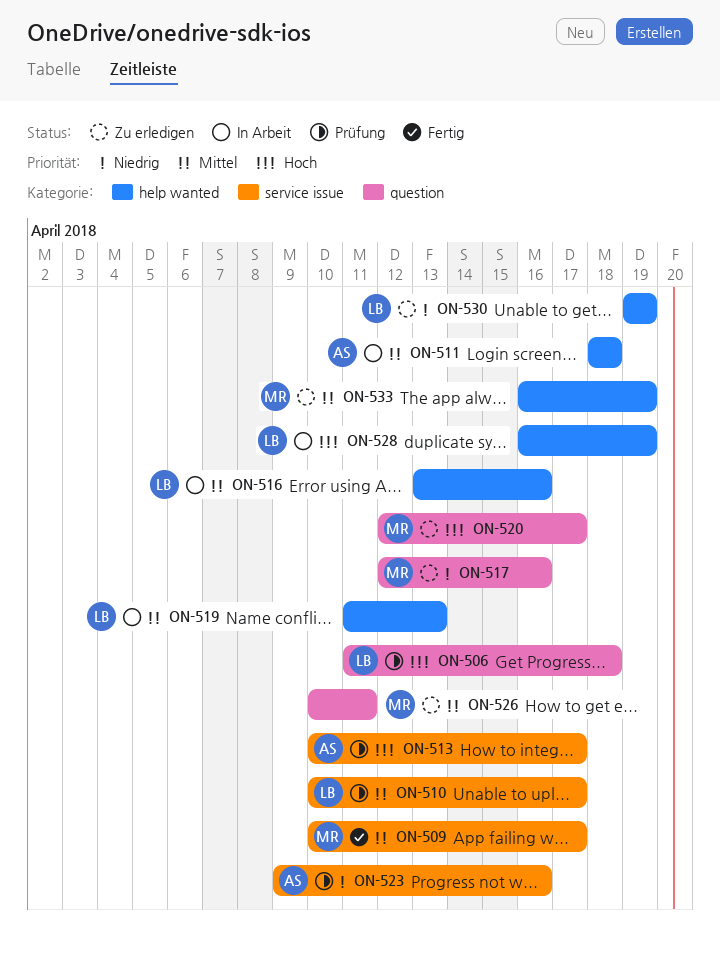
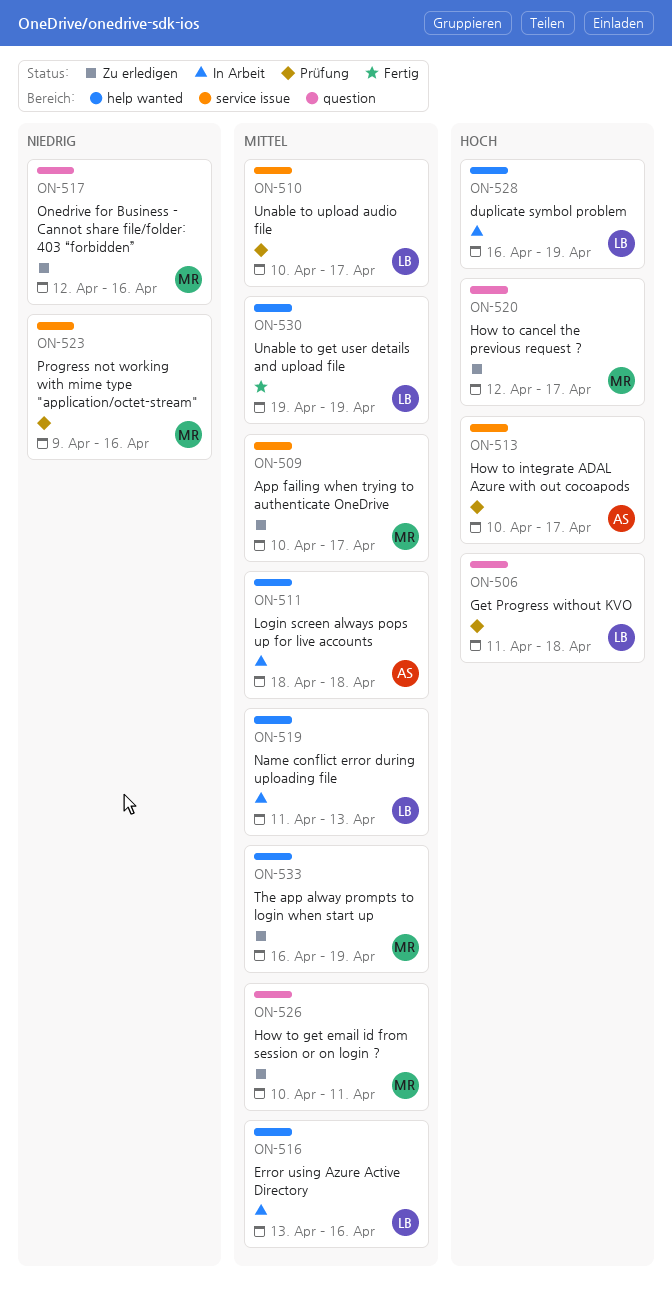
ON-509, status: Fertig -> Zu erledigen
ON-523, owner: AS -> MR
ON-530, status: Zu erledigen -> Fertig
ON-530, priority: Niedrig -> Mittel

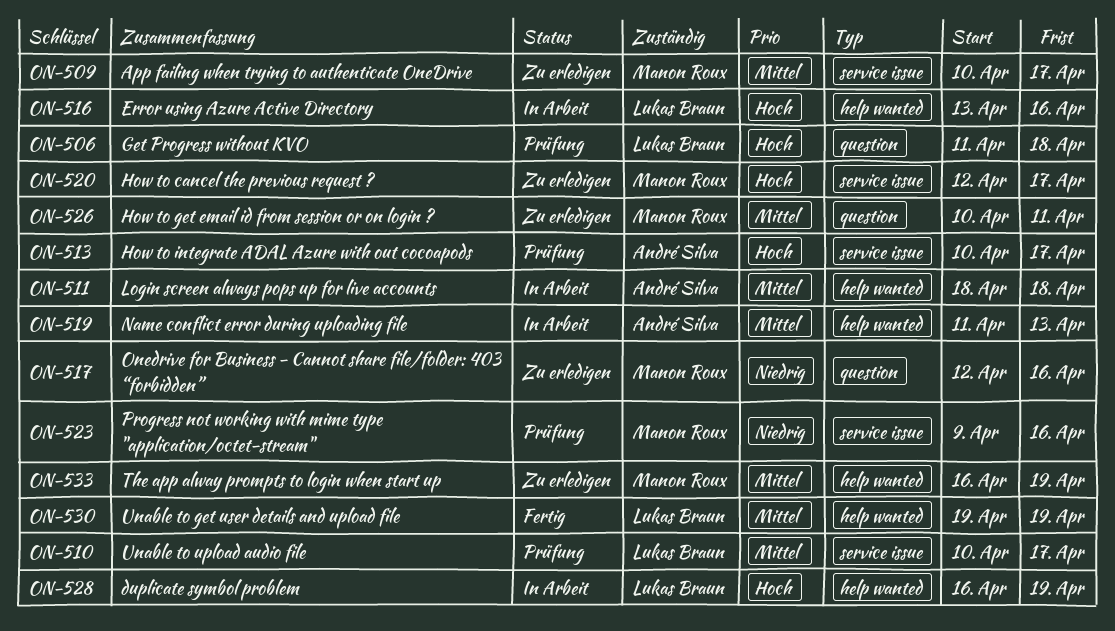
ON-516, priority: Mittel -> Hoch
ON-519, owner: Lukas Braun -> André Silva
ON-520, label: question -> service issue

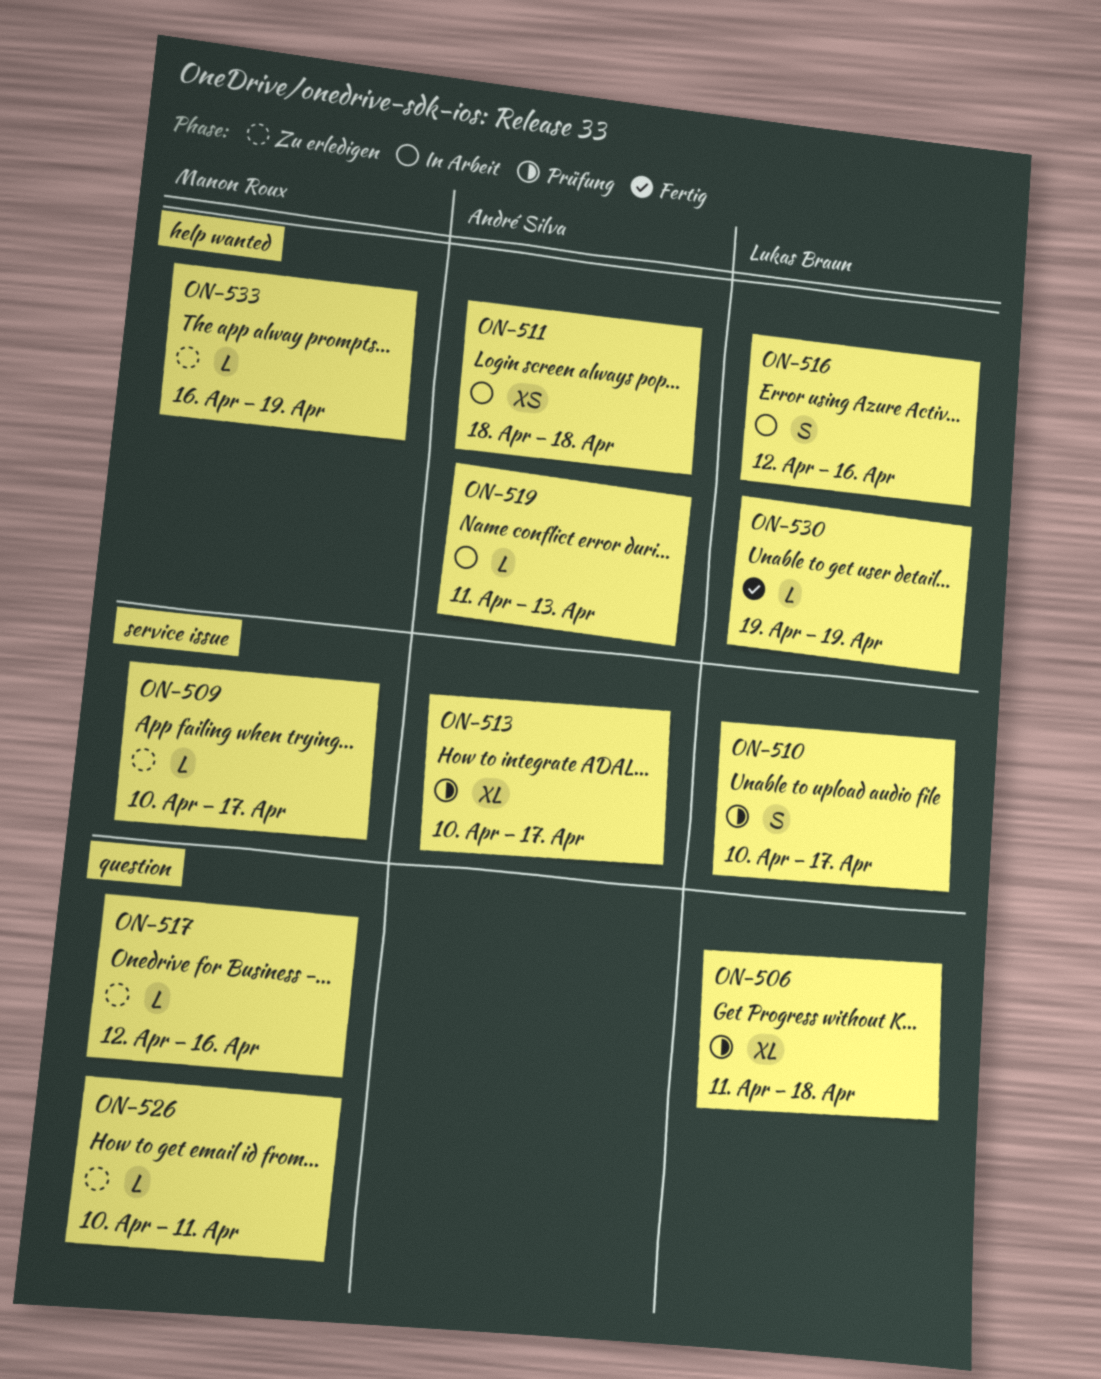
ON-516, start: Apr 13 -> Apr 12
ON-520: present -> none
ON-523: present -> none
ON-528: present -> none

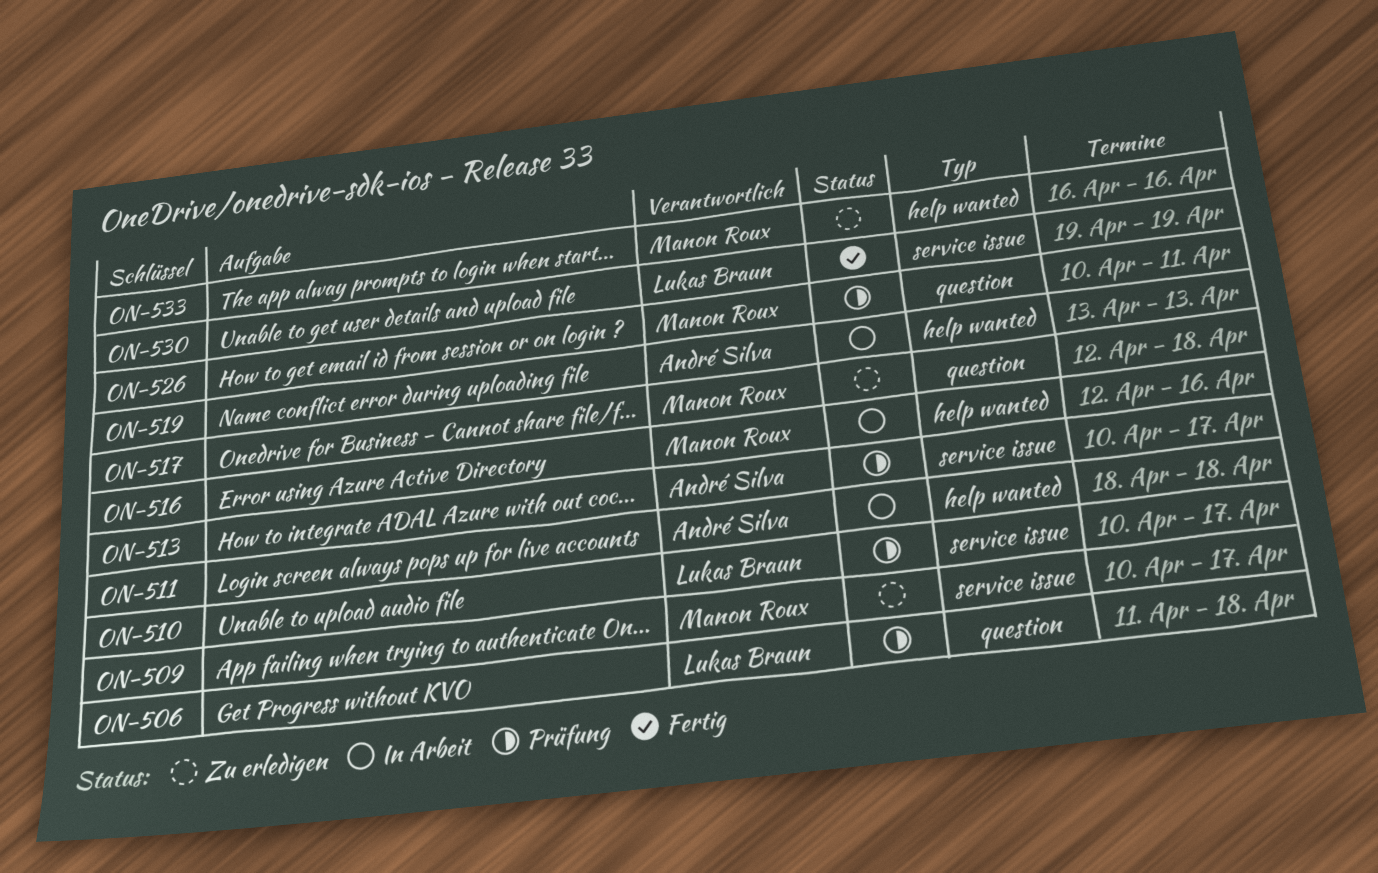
ON-516, owner: Lukas Braun -> Manon Roux
ON-517, due: Apr 16 -> Apr 18
ON-519, start: Apr 11 -> Apr 13
ON-526, status: Zu erledigen -> Prüfung
ON-530, label: help wanted -> service issue
ON-533, due: Apr 19 -> Apr 16

